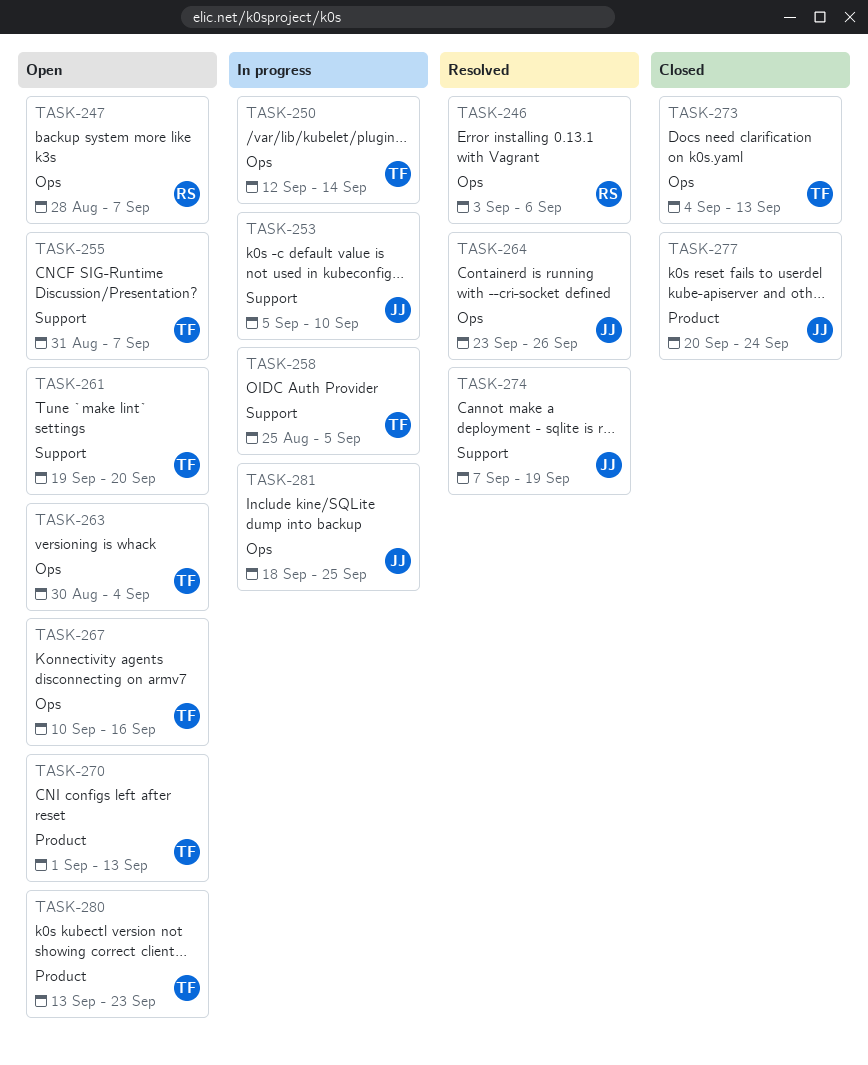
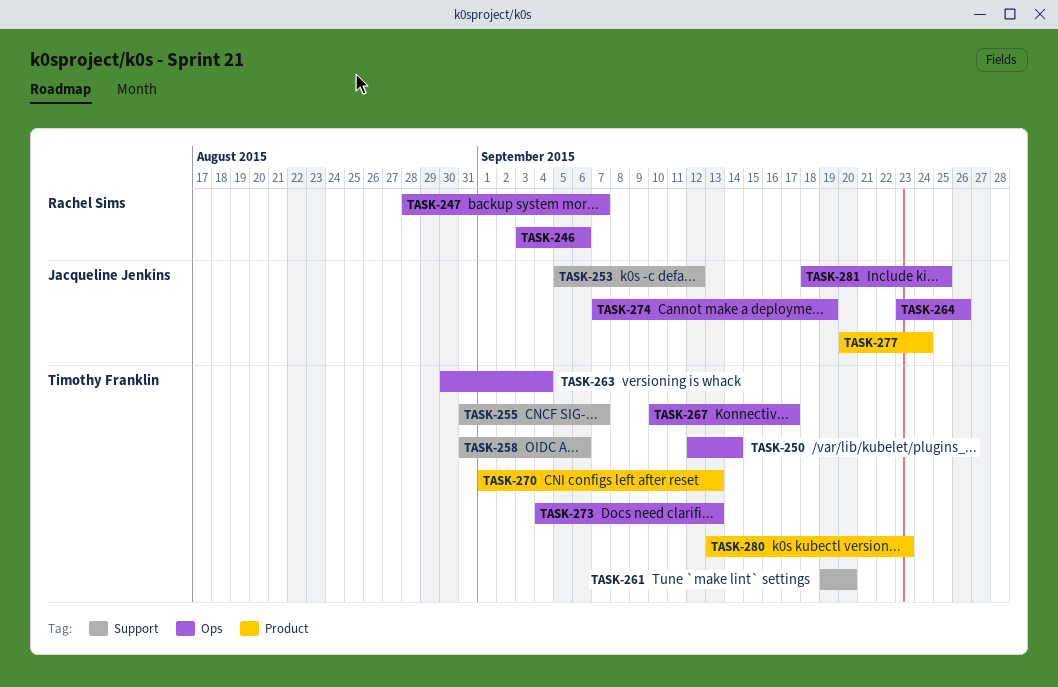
TASK-253, due: Sep 10 -> Sep 12
TASK-258, start: Aug 25 -> Aug 31
TASK-258, due: Sep 5 -> Sep 6
TASK-267, due: Sep 16 -> Sep 17
TASK-274, label: Support -> Ops

